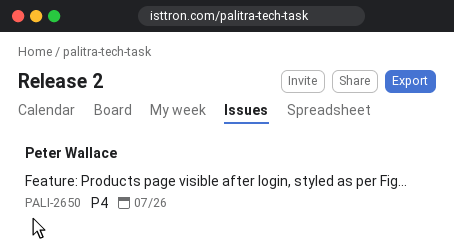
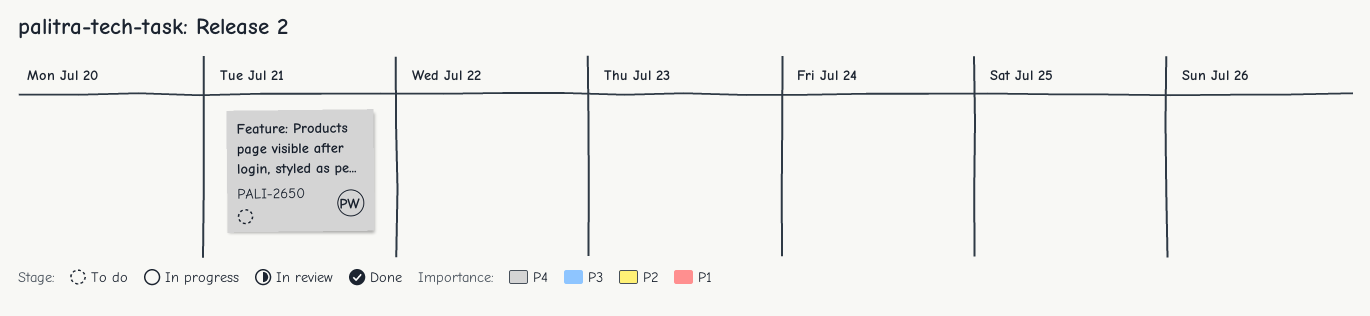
PALI-2650, due: Jul 26 -> Jul 21

